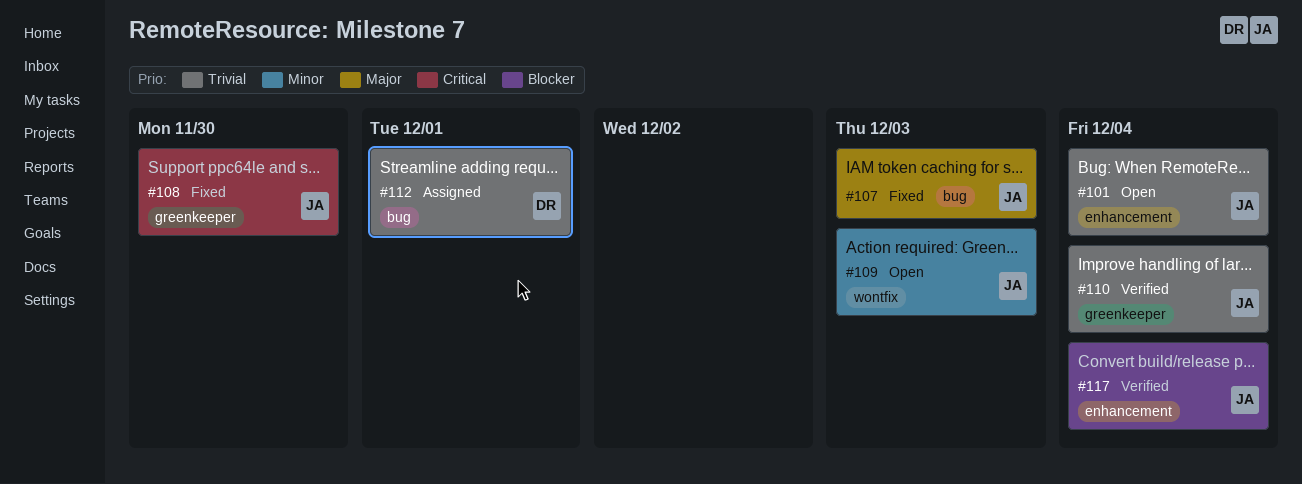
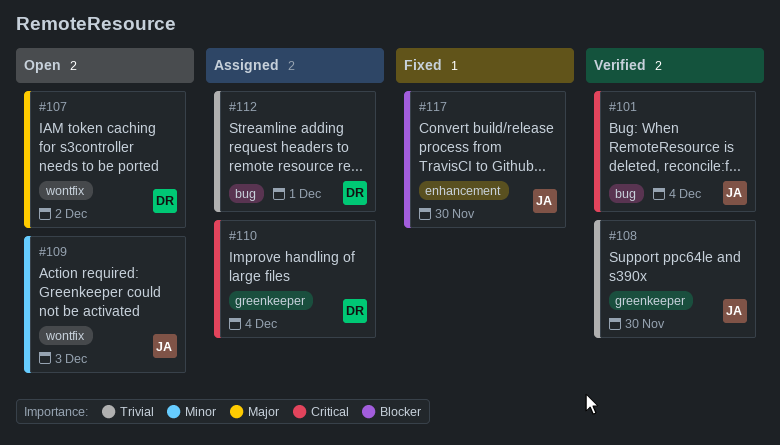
#101, status: Open -> Verified
#101, priority: Trivial -> Critical
#101, label: enhancement -> bug
#107, status: Fixed -> Open
#107, owner: JA -> DR
#107, label: bug -> wontfix
#107, due: Dec 3 -> Dec 2
#108, status: Fixed -> Verified
#108, priority: Critical -> Trivial
#110, status: Verified -> Assigned
#110, owner: JA -> DR
#110, priority: Trivial -> Critical
#117, status: Verified -> Fixed
#117, due: Dec 4 -> Nov 30

